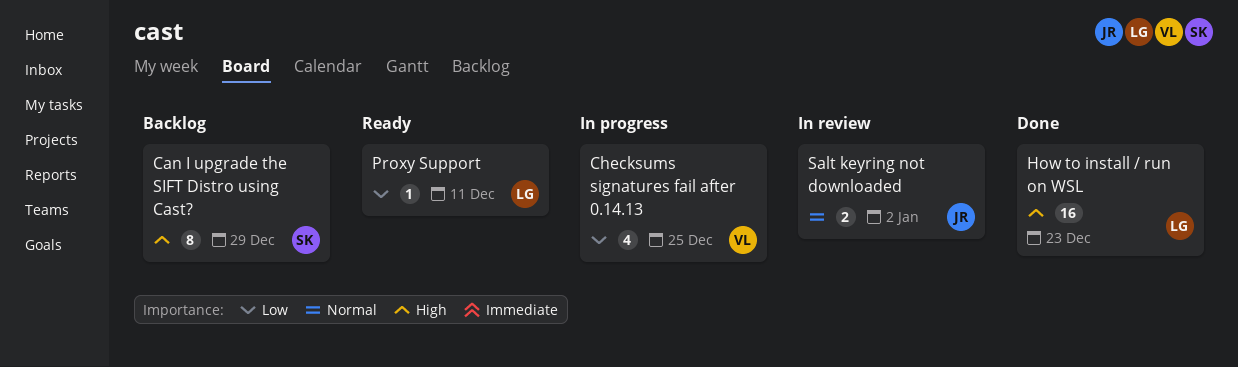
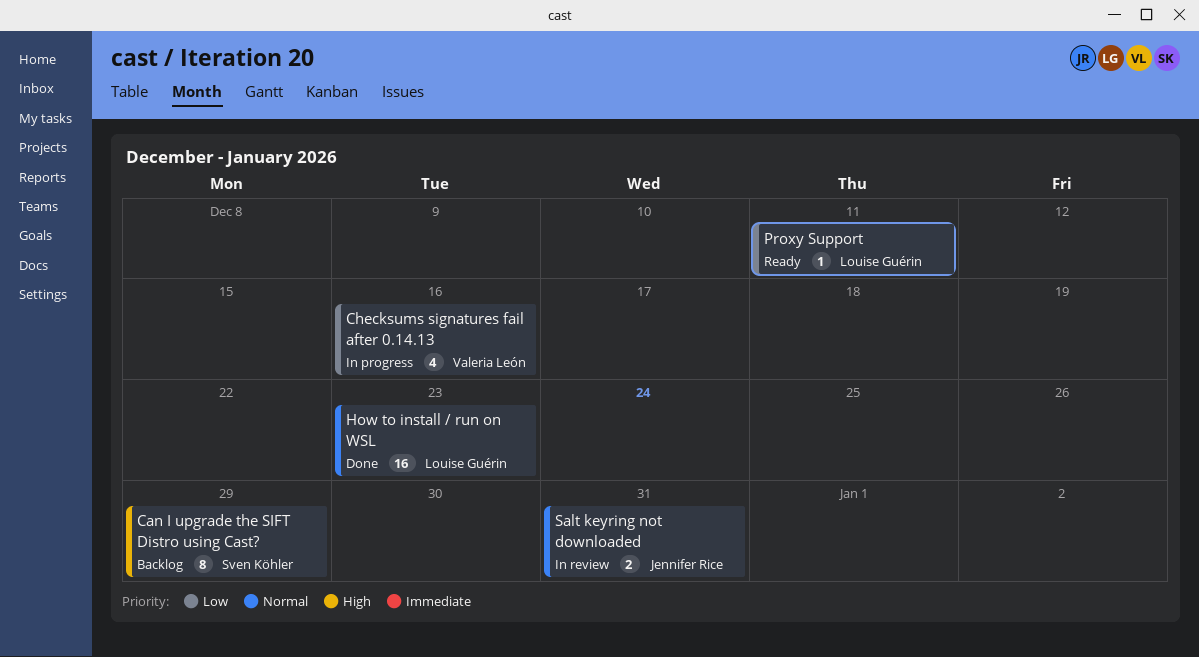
Checksums signatures fail after 0.14.13, due: Dec 25 -> Dec 16
How to install / run on WSL, priority: High -> Normal
Salt keyring not downloaded, due: Jan 2 -> Dec 31

